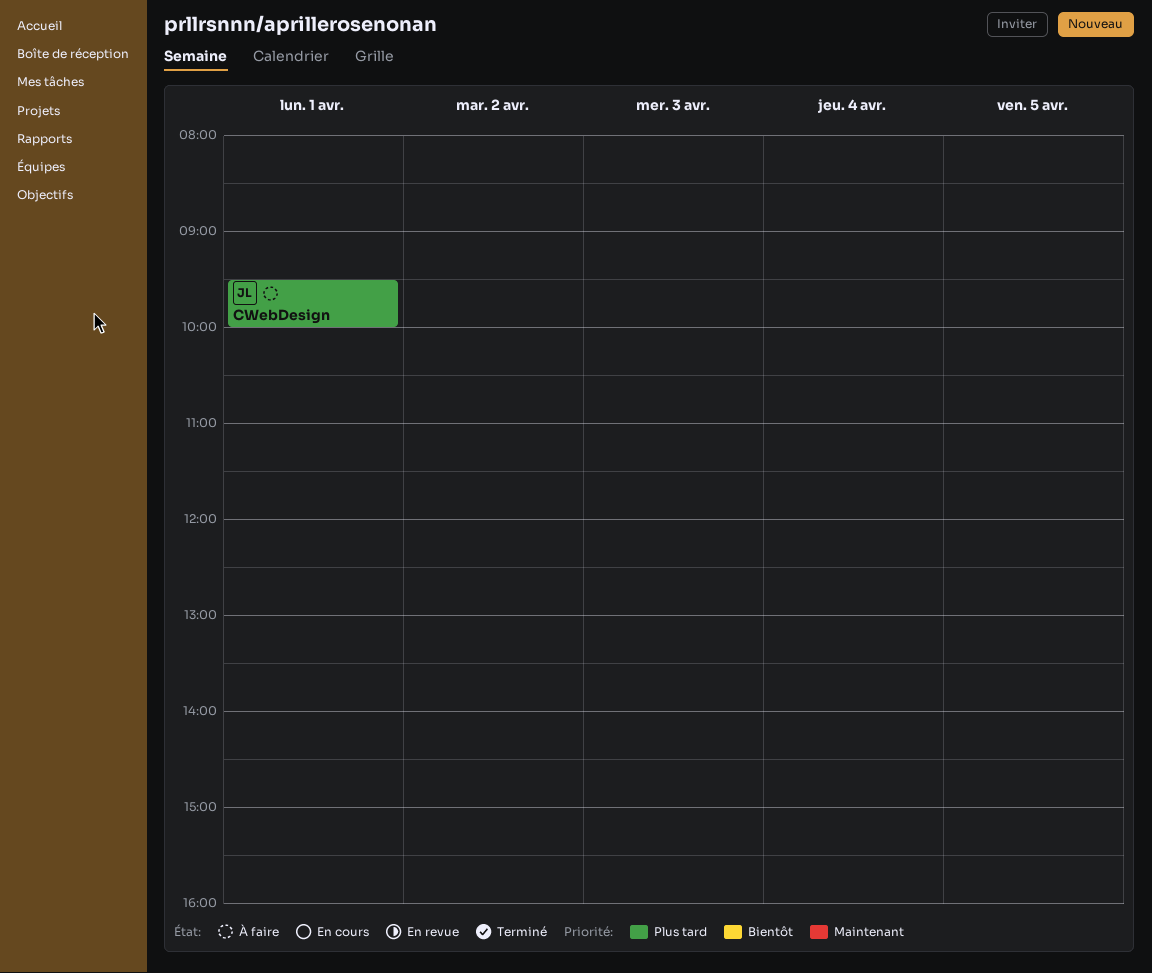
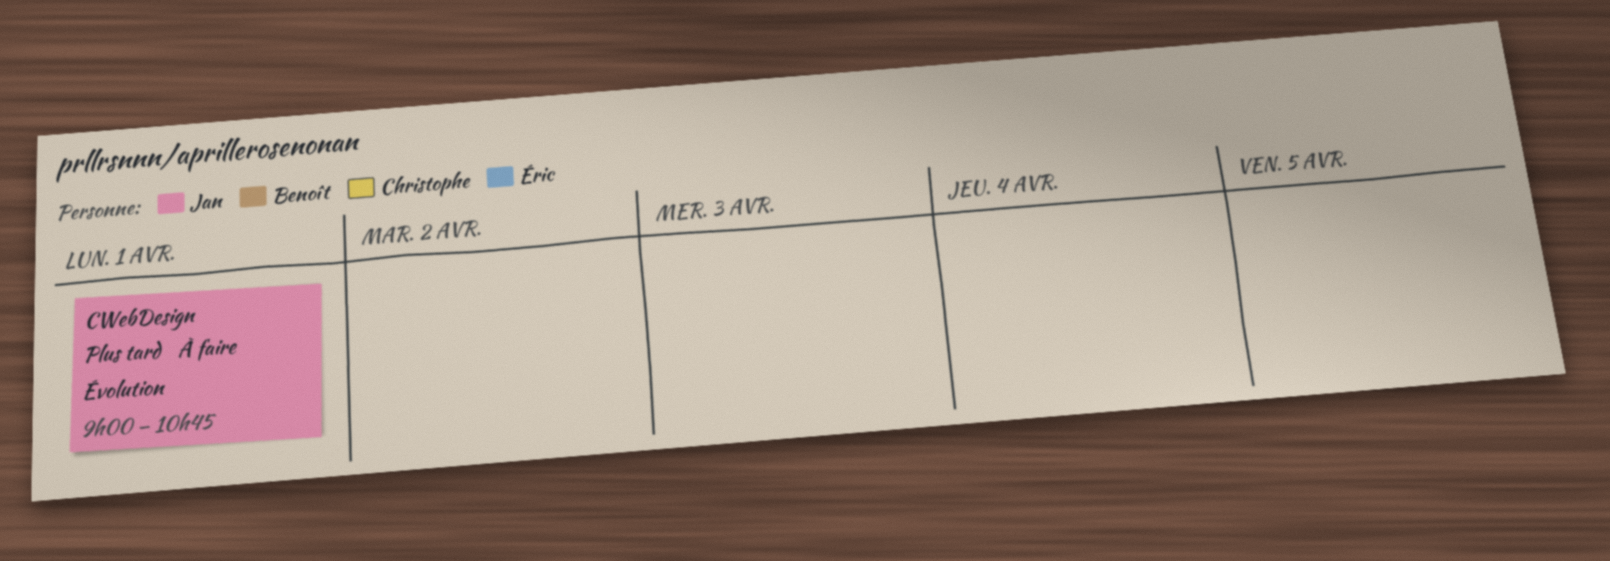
CWebDesign, begins: 09:30 -> 09:00
CWebDesign, ends: 10:00 -> 10:45

